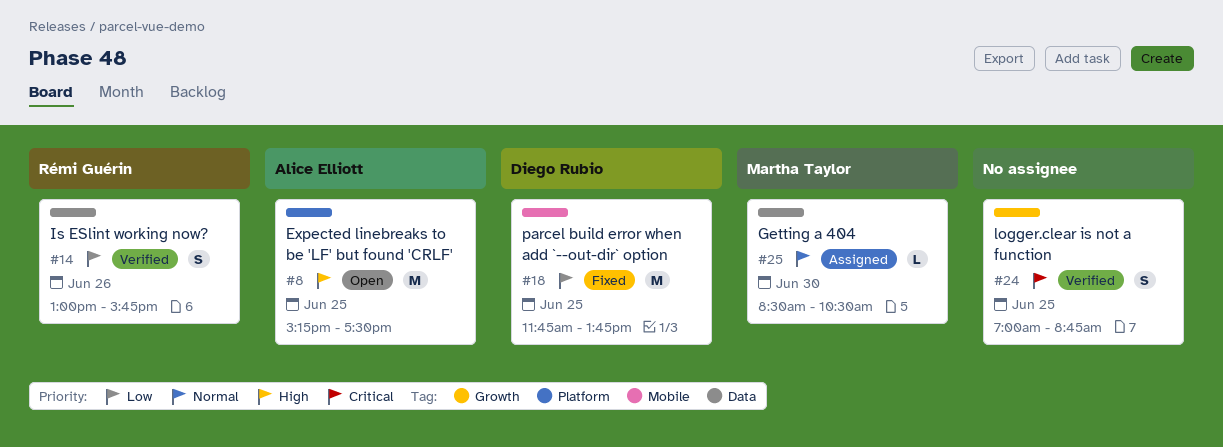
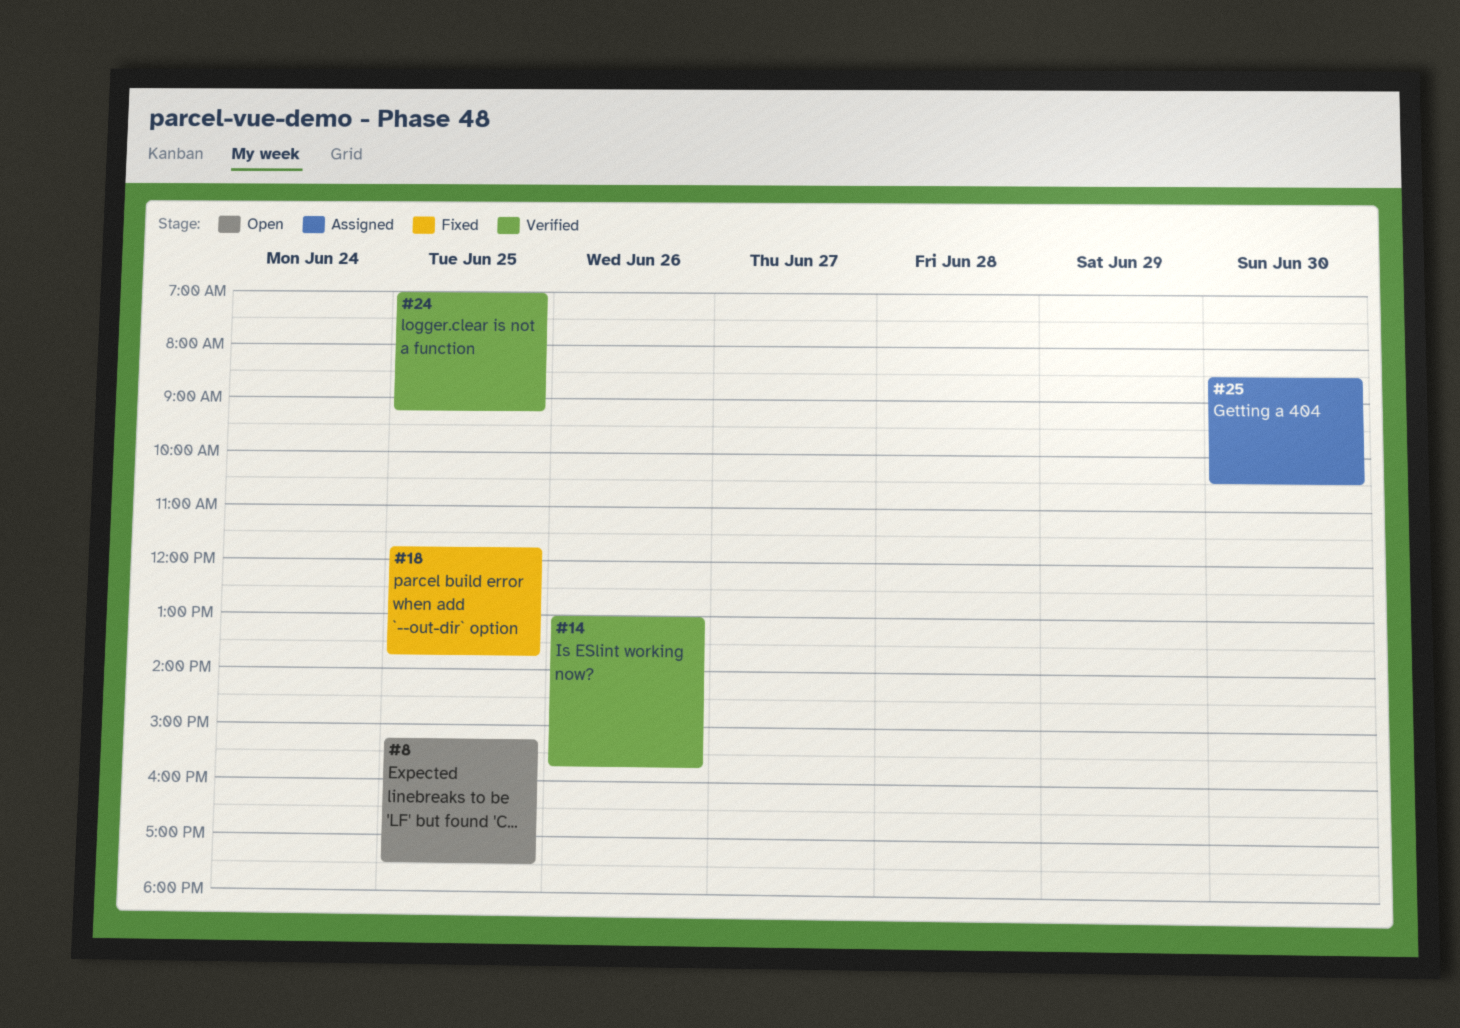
#24, ends: 08:45 -> 09:15

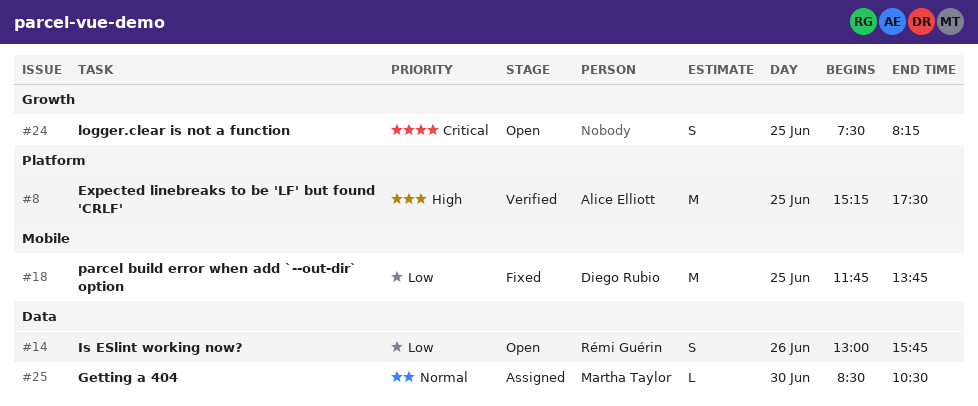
#8, status: Open -> Verified
#14, status: Verified -> Open
#24, status: Verified -> Open
#24, begins: 07:00 -> 07:30
#24, ends: 09:15 -> 08:15

